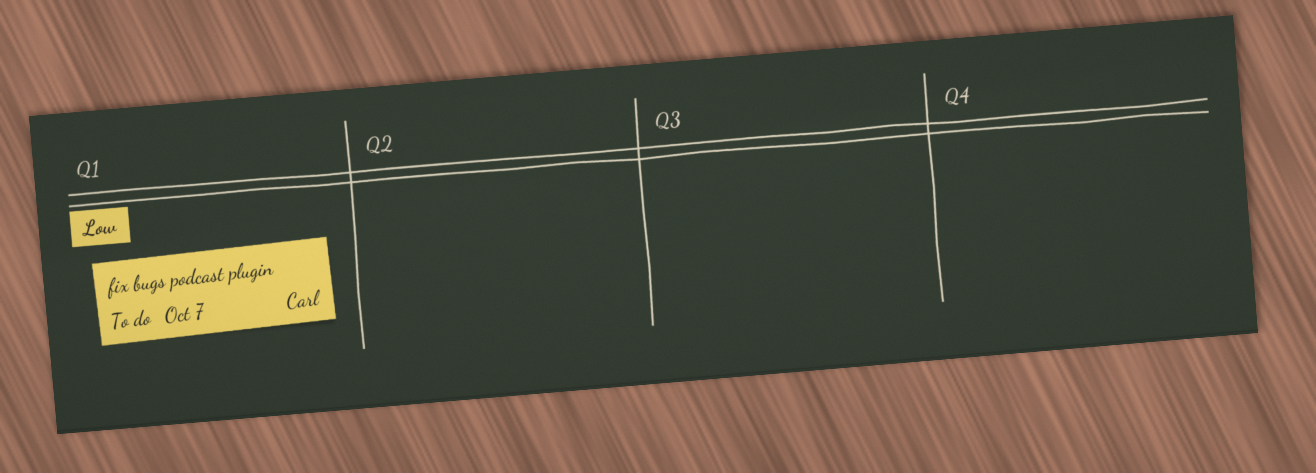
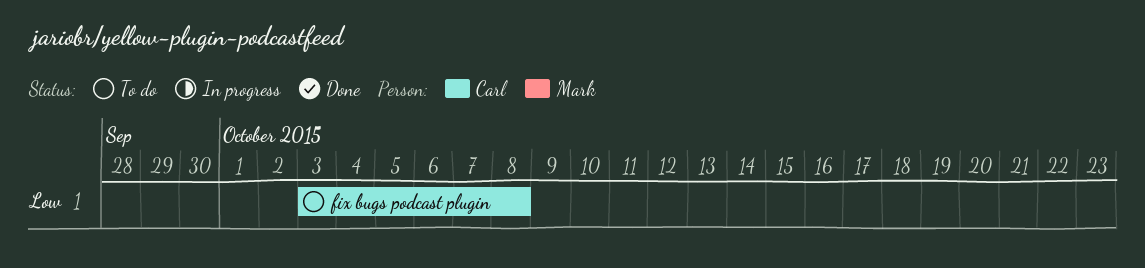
fix bugs podcast plugin, due: Oct 7 -> Oct 8

